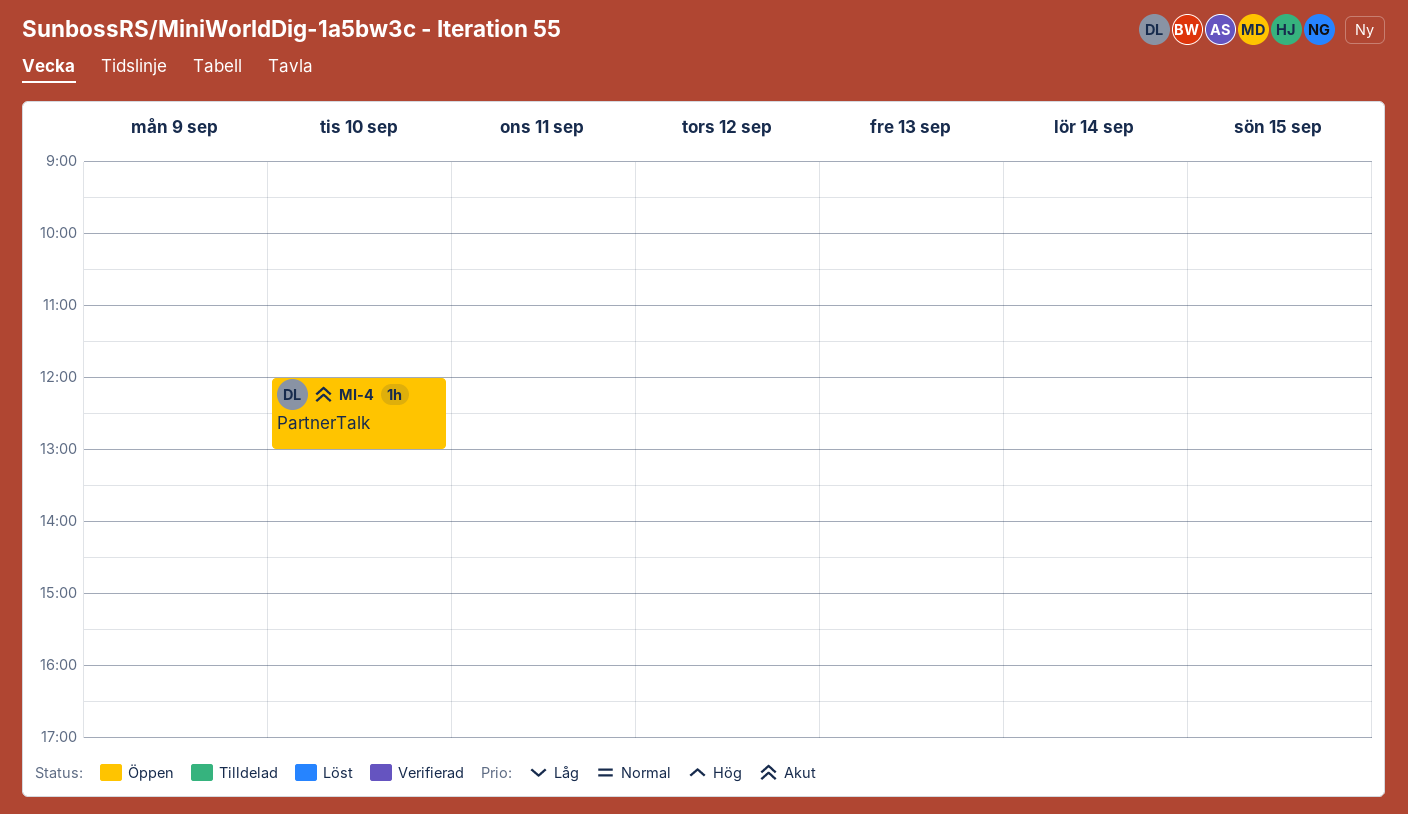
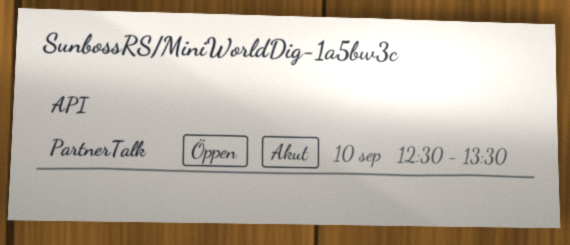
PartnerTalk, begins: 12:00 -> 12:30
PartnerTalk, ends: 13:00 -> 13:30

